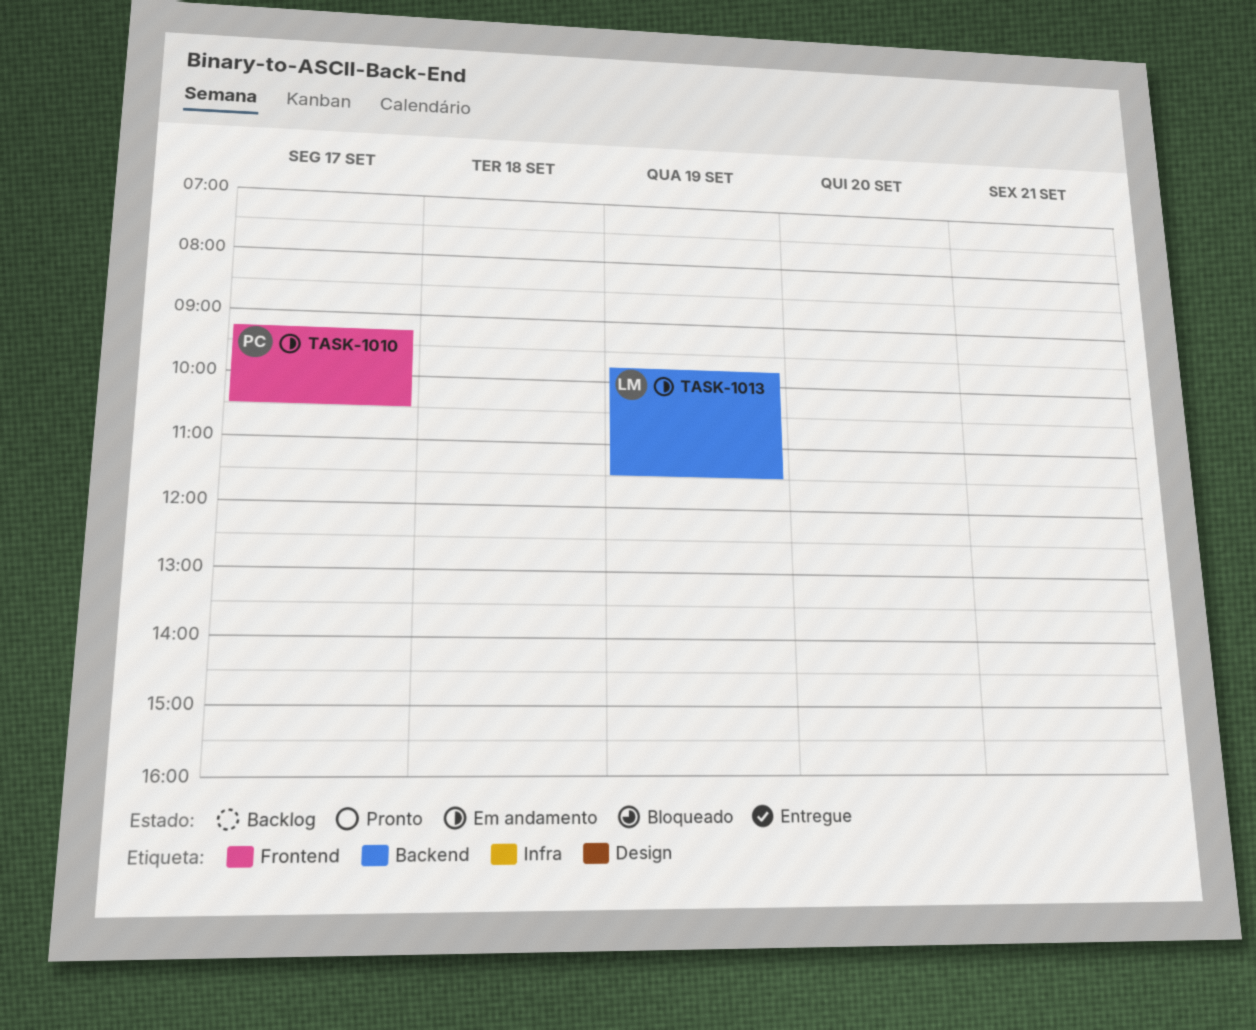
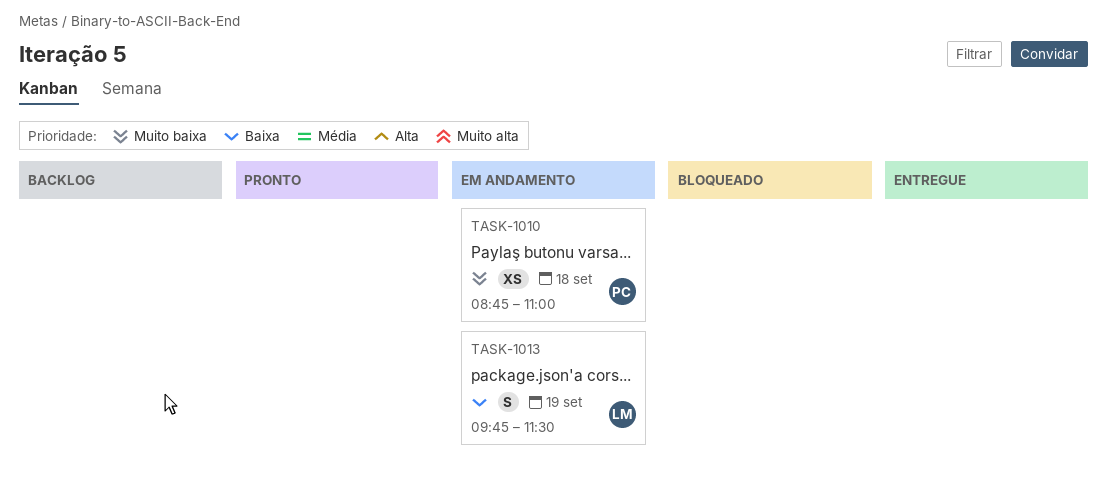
TASK-1010, day: Sep 17 -> Sep 18
TASK-1010, begins: 09:15 -> 08:45
TASK-1010, ends: 10:30 -> 11:00

